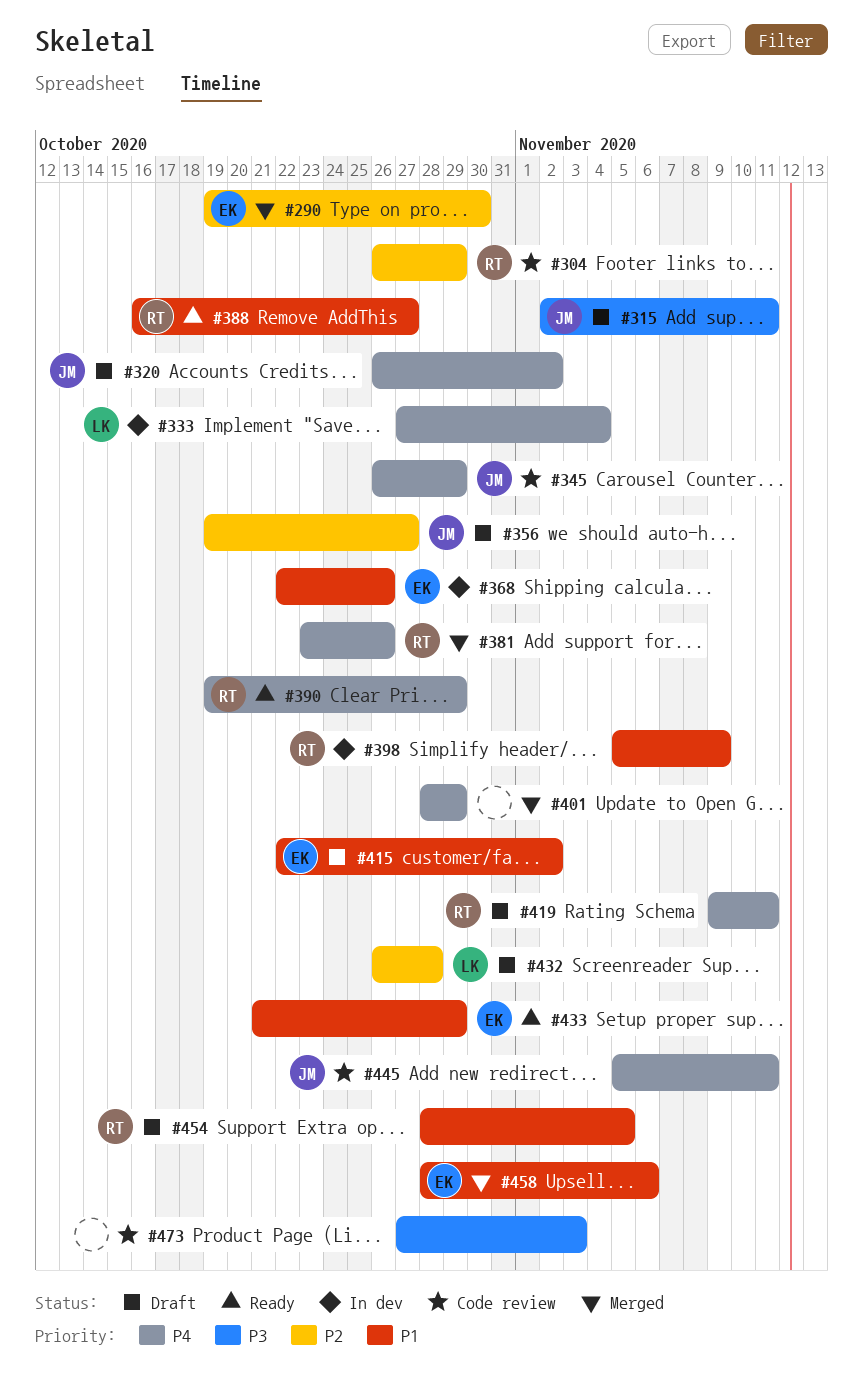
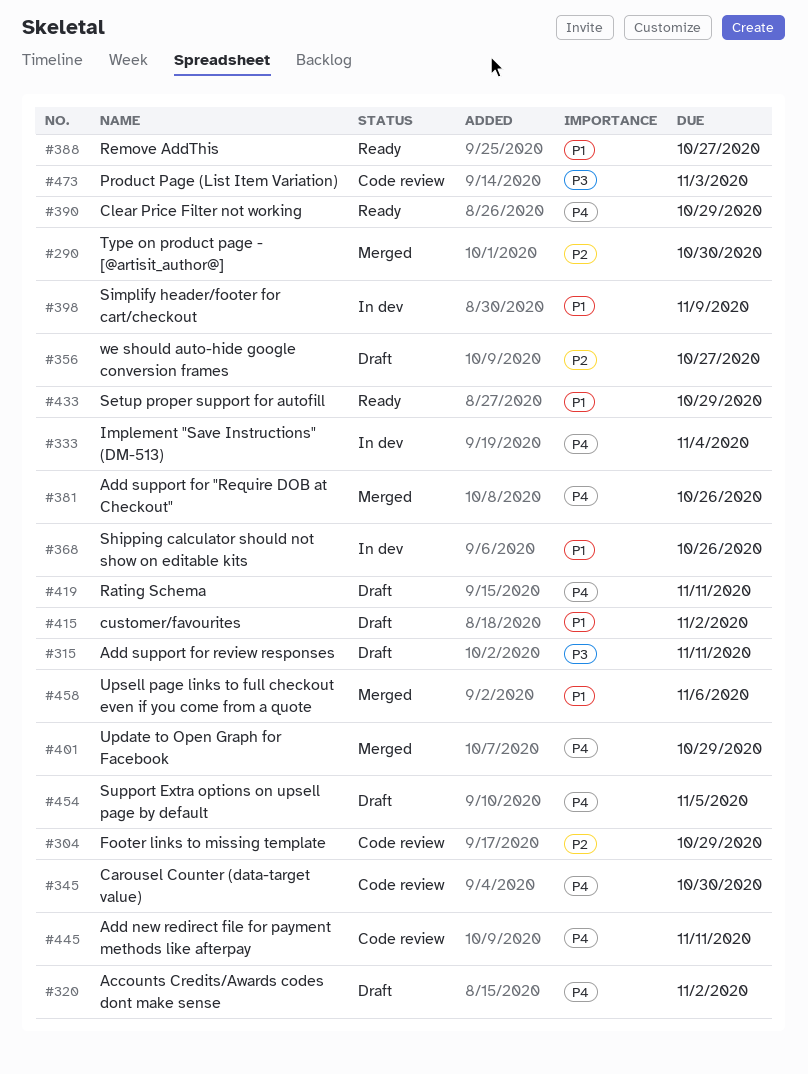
#345, due: Oct 29 -> Oct 30
#432: present -> none
#454, priority: P1 -> P4

